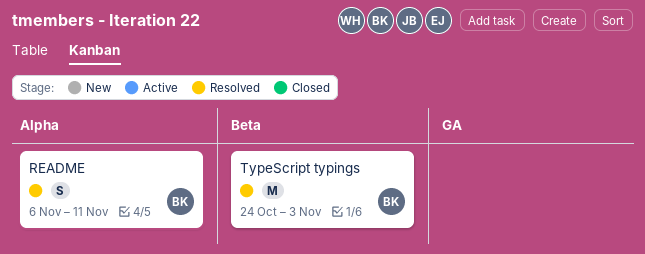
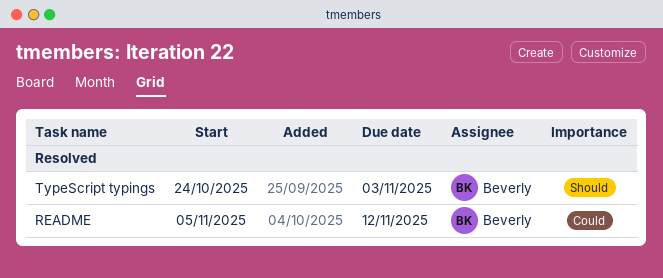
README, start: Nov 6 -> Nov 5
README, due: Nov 11 -> Nov 12

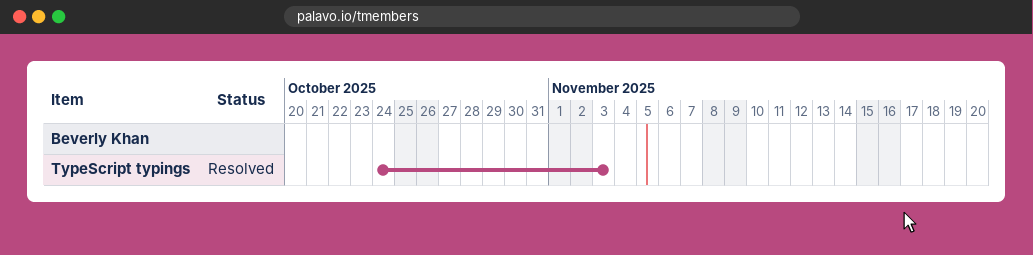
README: present -> none

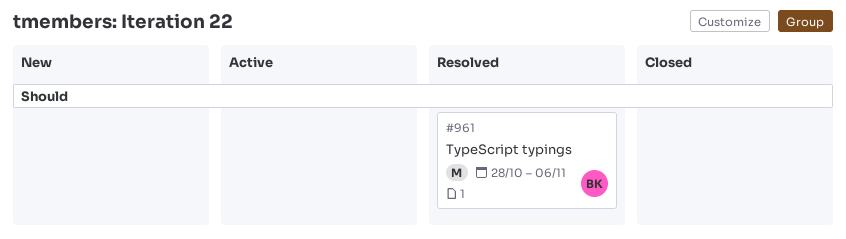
TypeScript typings, start: Oct 24 -> Oct 28
TypeScript typings, due: Nov 3 -> Nov 6

